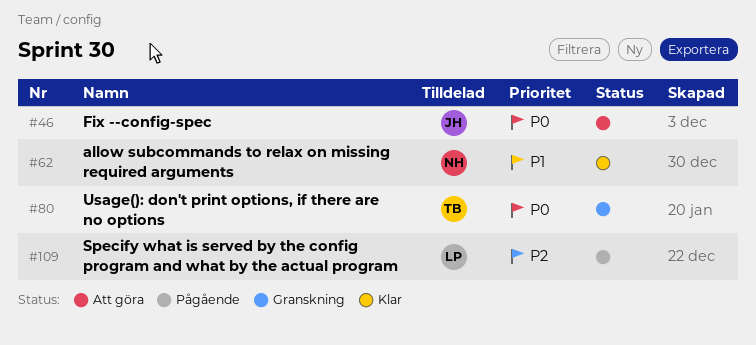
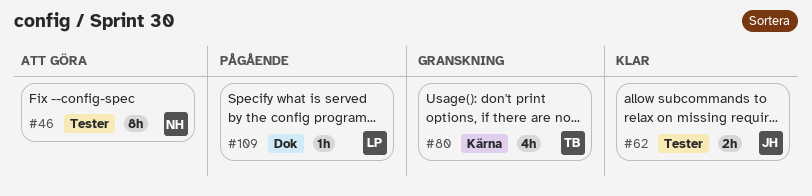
#46, owner: JH -> NH
#62, owner: NH -> JH

